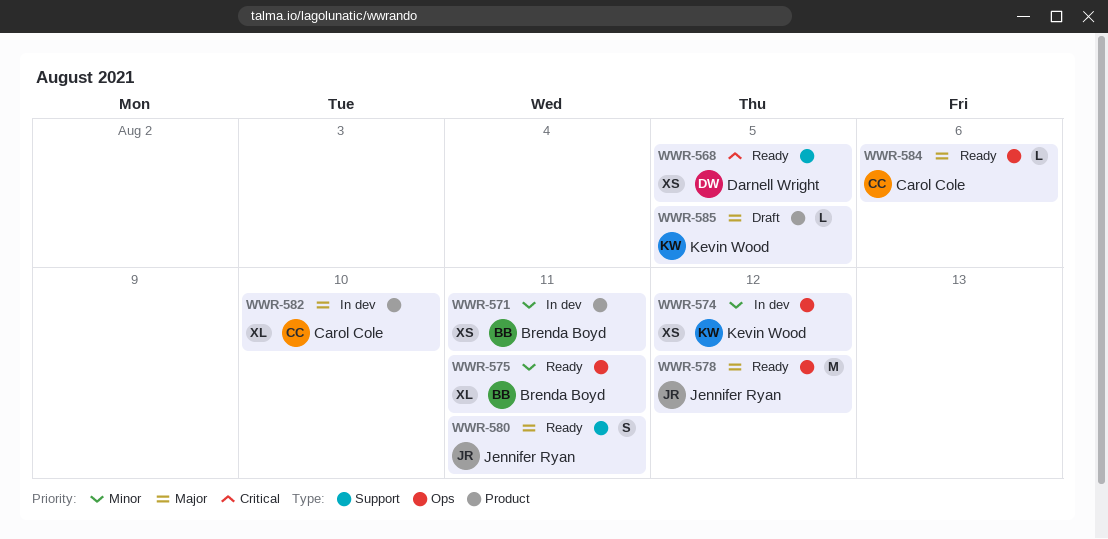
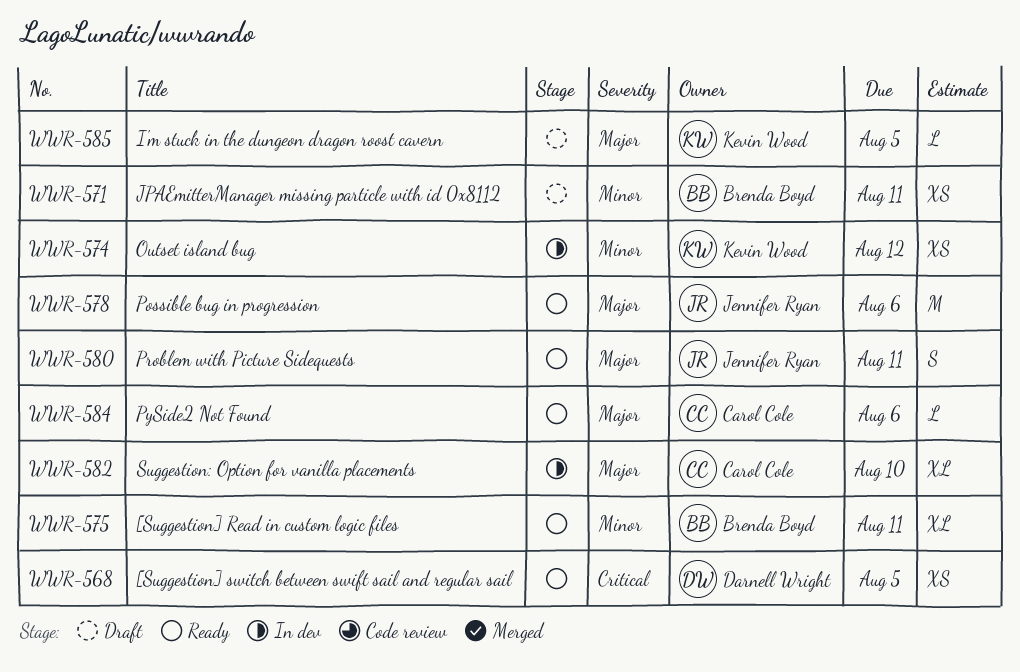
WWR-571, status: In dev -> Draft
WWR-578, due: Aug 12 -> Aug 6

